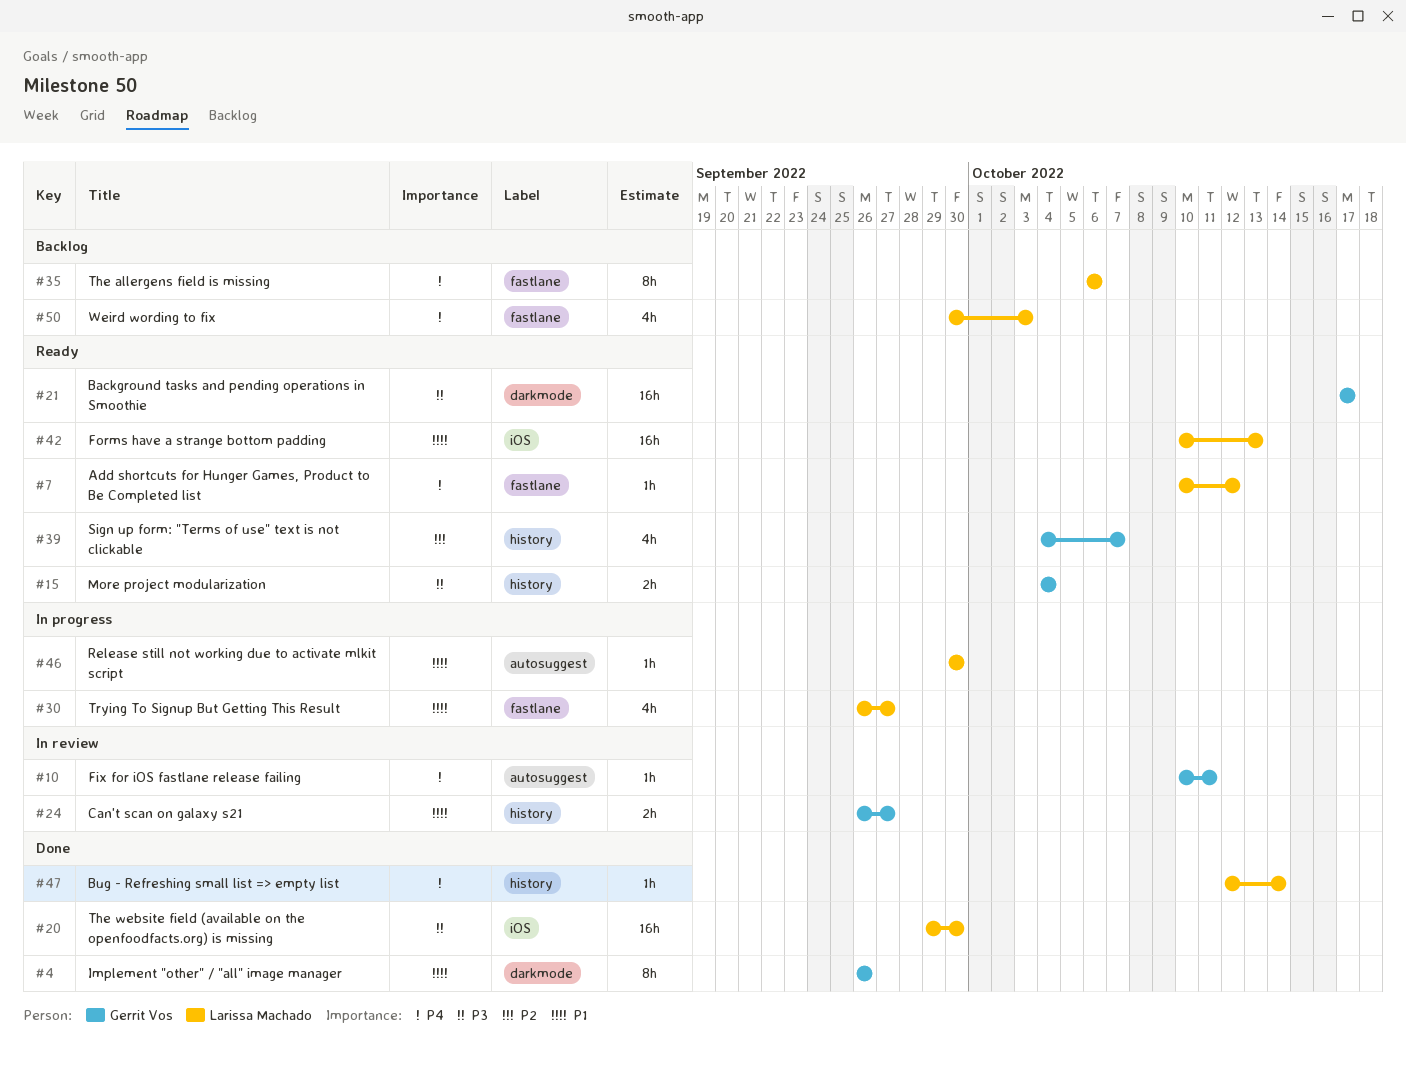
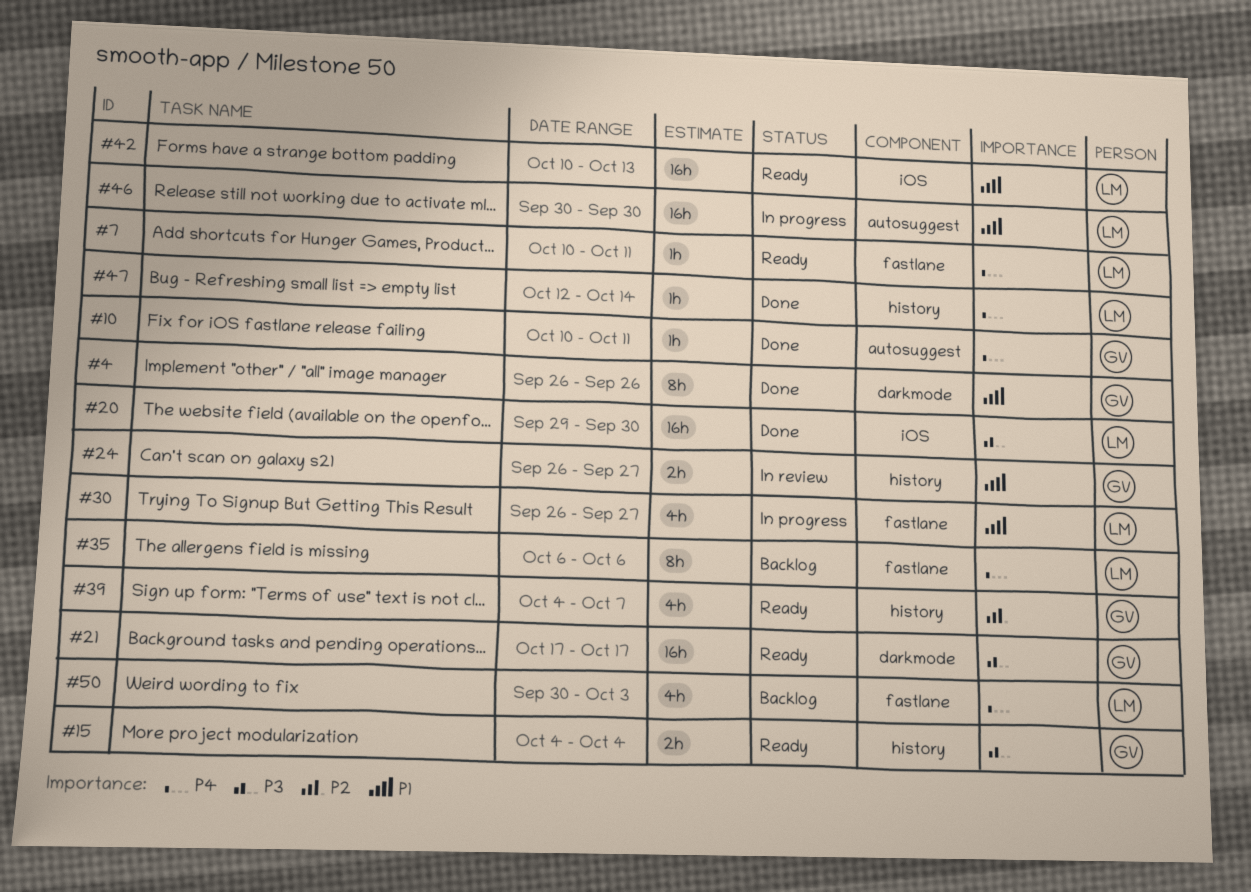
#7, due: Oct 12 -> Oct 11
#10, status: In review -> Done
#46, estimate: 1h -> 16h

